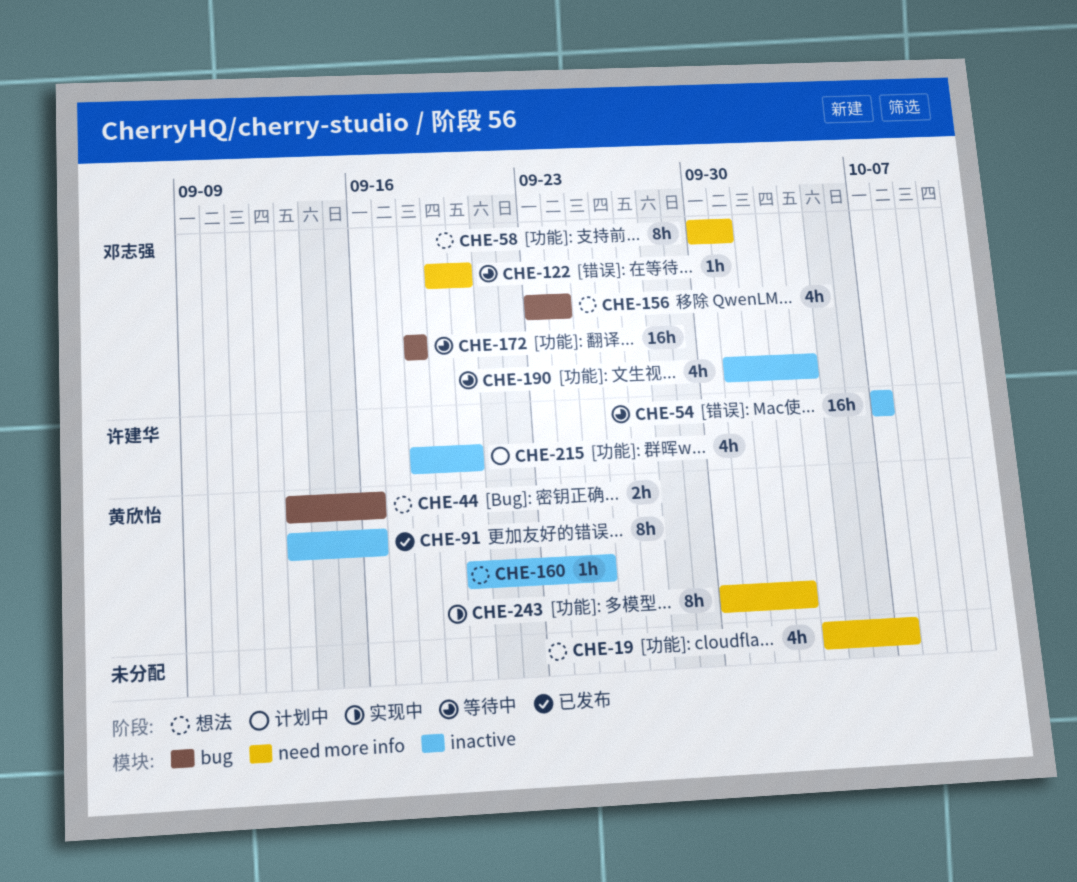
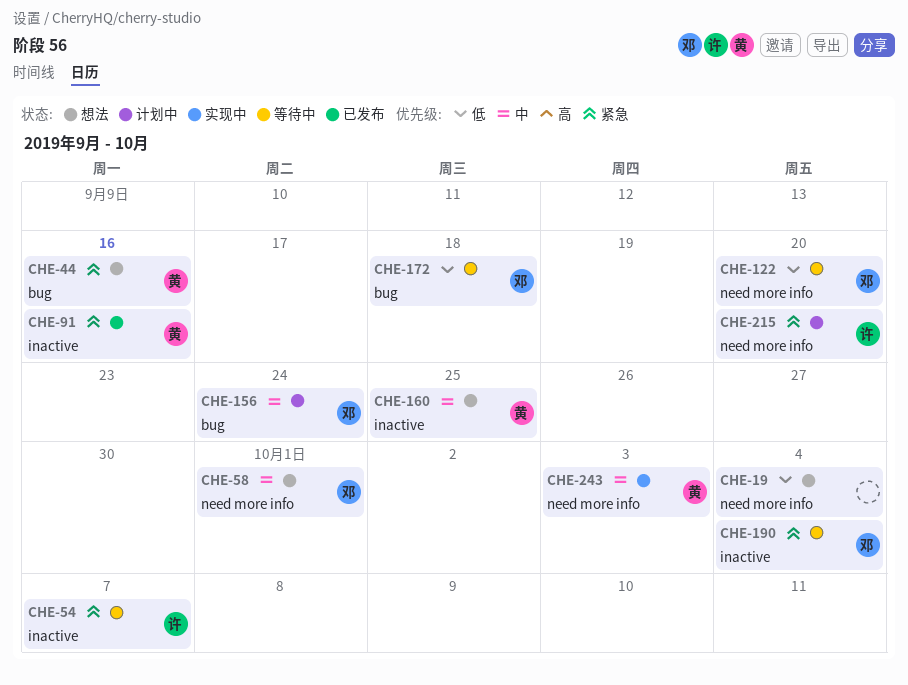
CHE-19, due: Oct 7 -> Oct 4
CHE-156, status: 想法 -> 计划中
CHE-215, label: inactive -> need more info

